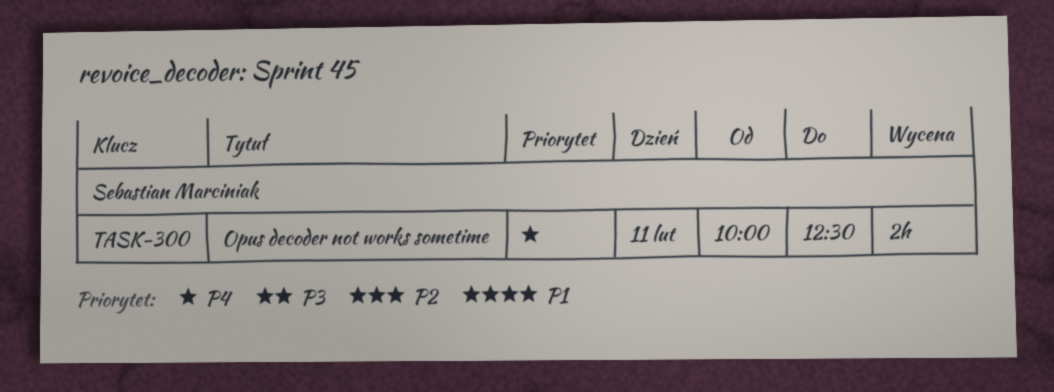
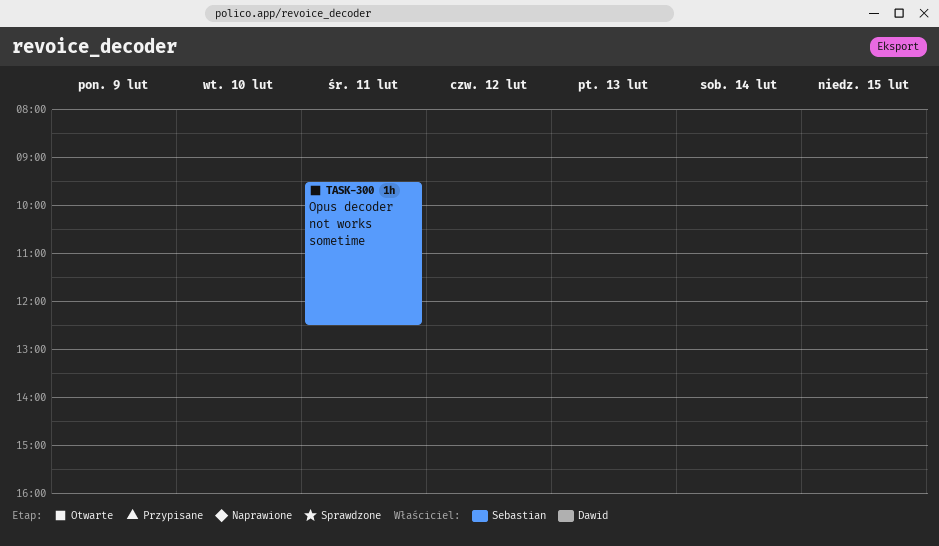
TASK-300, estimate: 2h -> 1h
TASK-300, begins: 10:00 -> 09:30

